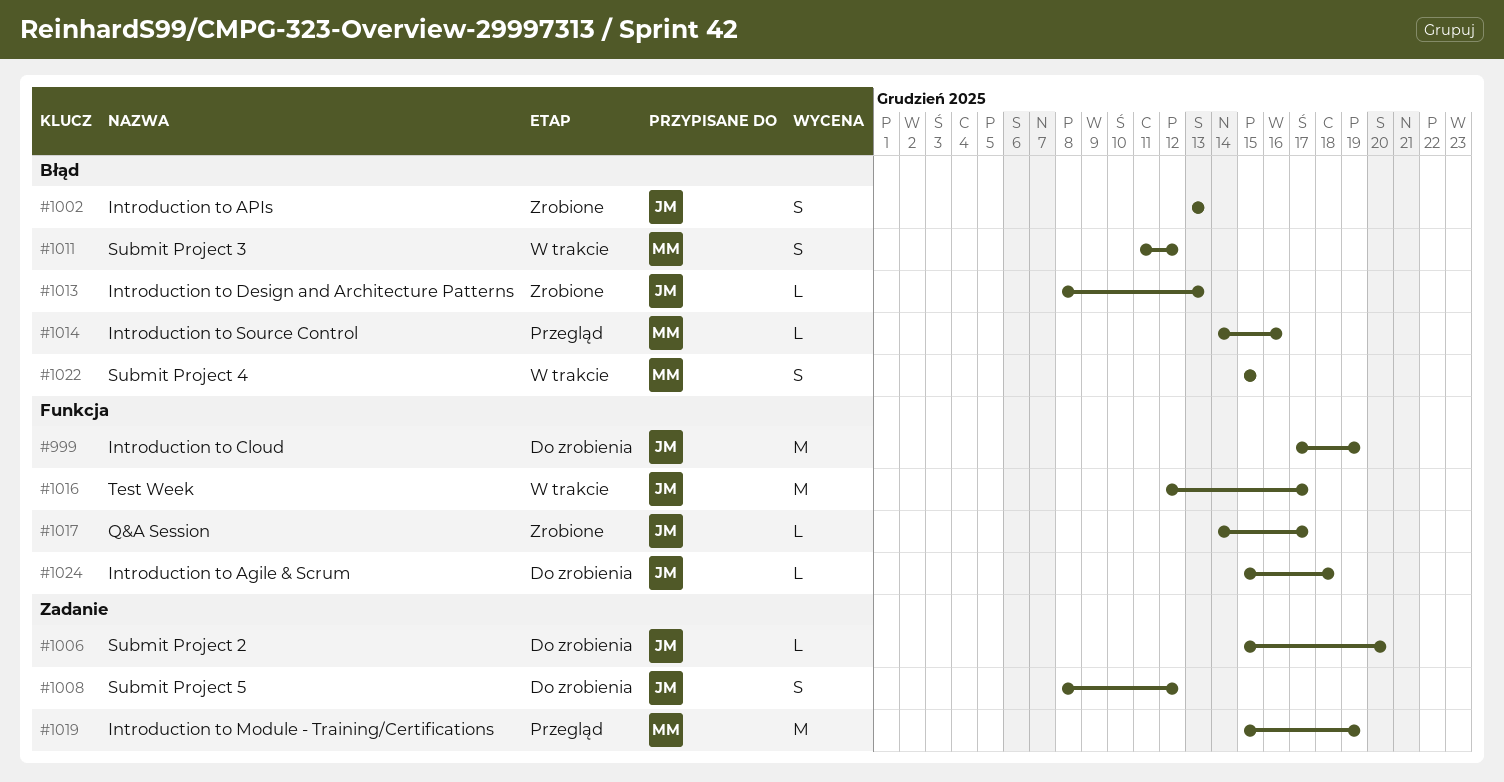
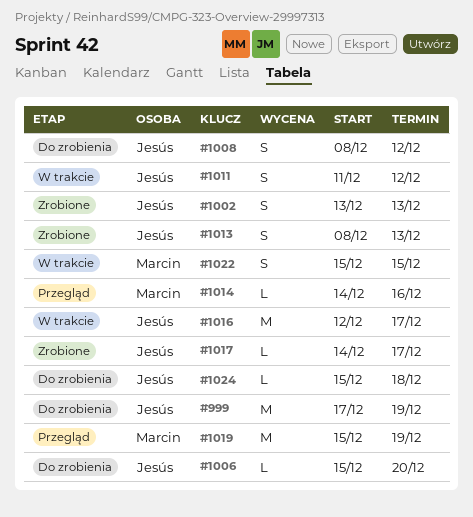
#1011, owner: Marcin -> Jesús
#1013, estimate: L -> S

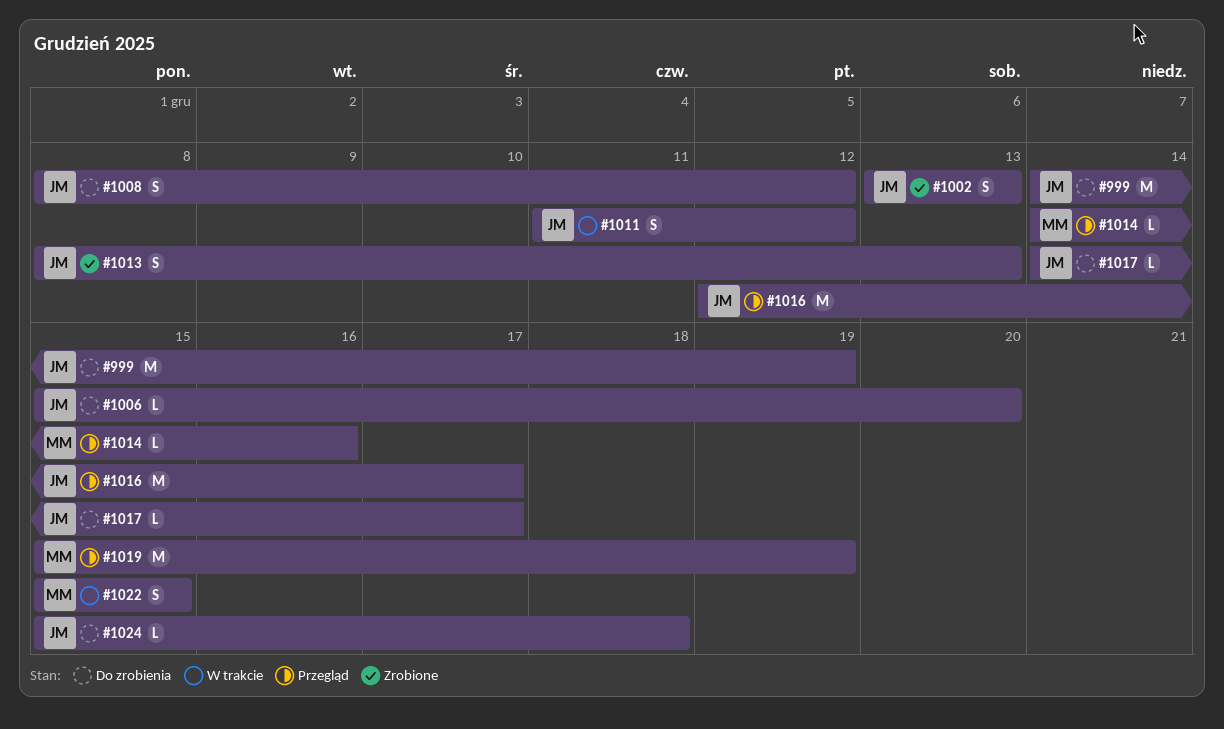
#999, start: Dec 17 -> Dec 14
#1016, status: W trakcie -> Przegląd
#1017, status: Zrobione -> Do zrobienia

